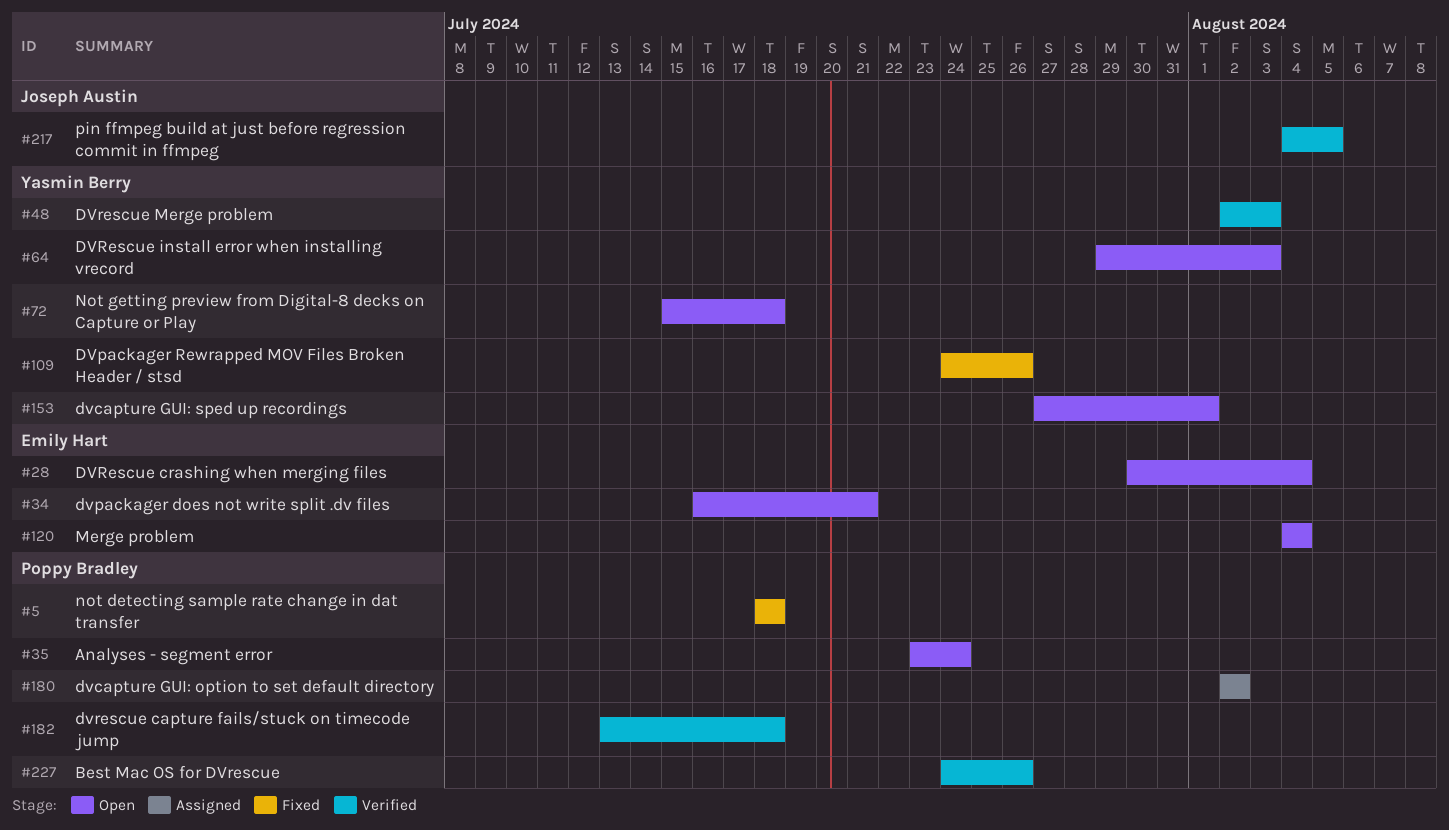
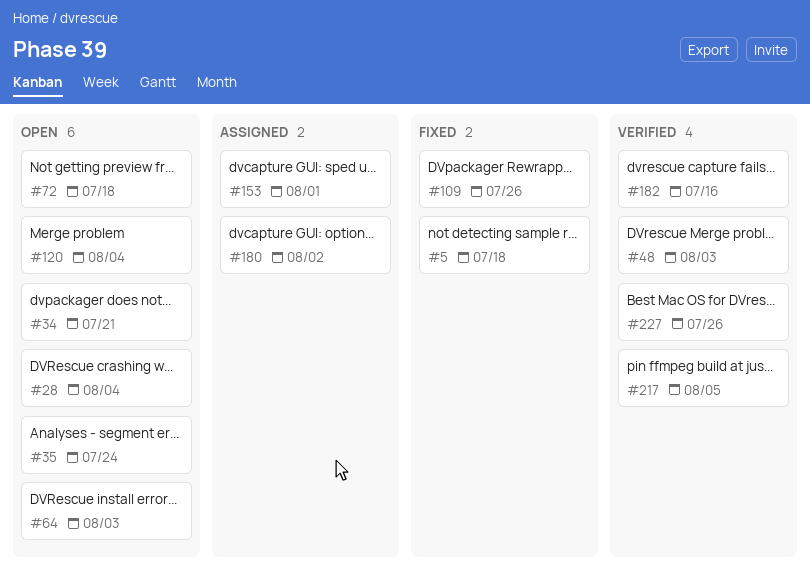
#153, status: Open -> Assigned
#182, due: Jul 18 -> Jul 16

